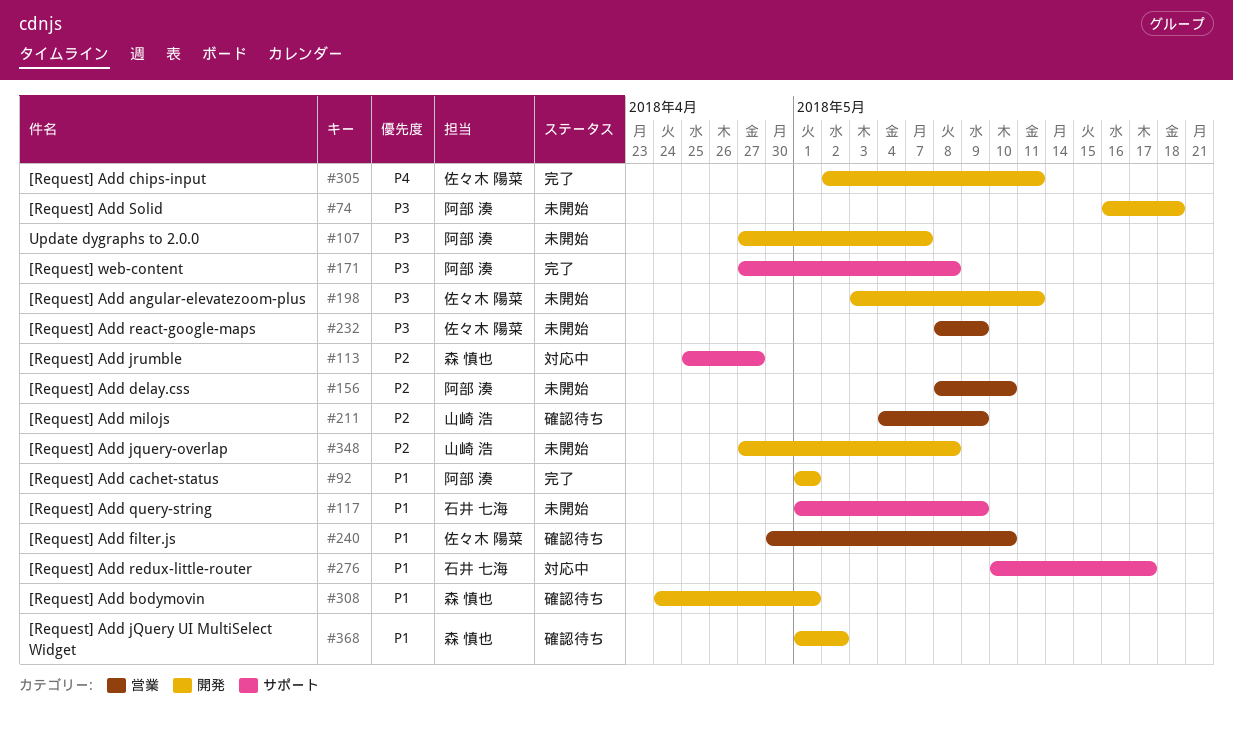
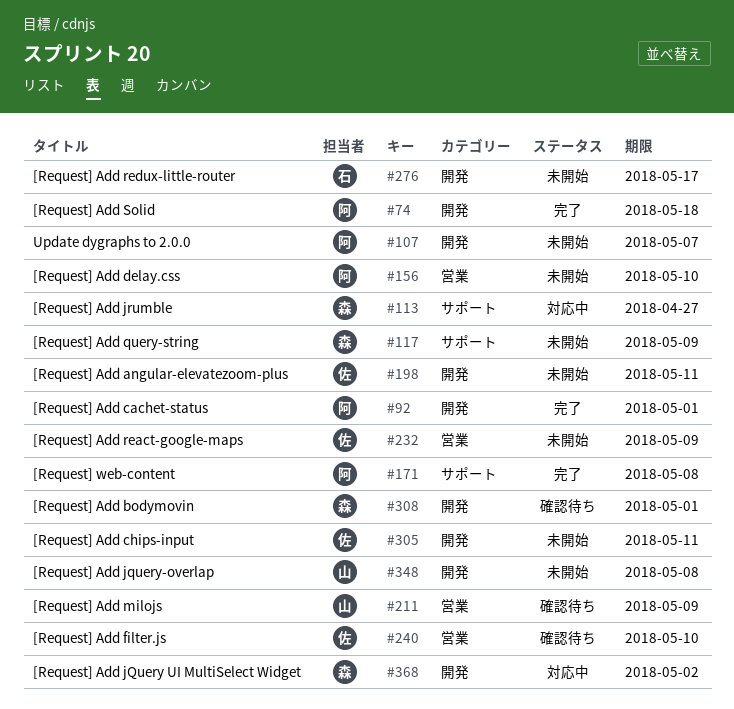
#74, status: 未開始 -> 完了
#117, owner: 石井 七海 -> 森 慎也
#276, status: 対応中 -> 未開始
#276, label: サポート -> 開発
#305, status: 完了 -> 未開始
#368, status: 確認待ち -> 対応中

